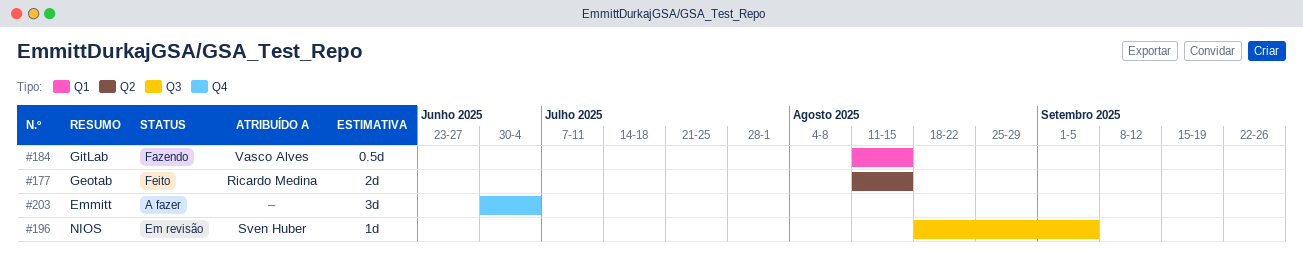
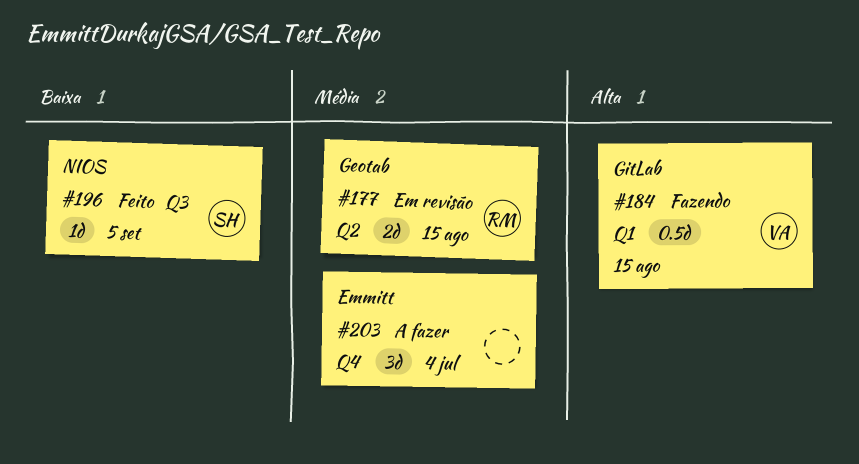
#177, status: Feito -> Em revisão
#196, status: Em revisão -> Feito

